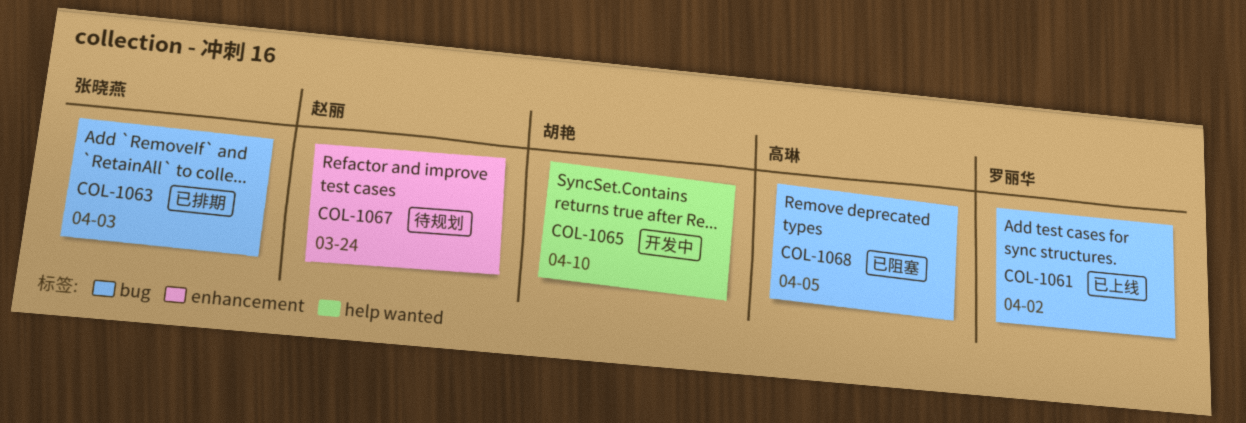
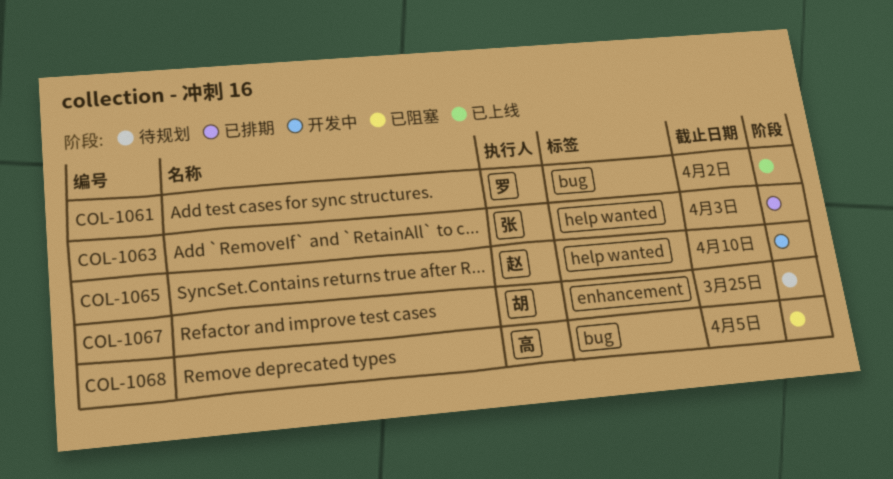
COL-1063, label: bug -> help wanted
COL-1065, owner: 胡艳 -> 赵丽
COL-1067, owner: 赵丽 -> 胡艳
COL-1067, due: Mar 24 -> Mar 25

